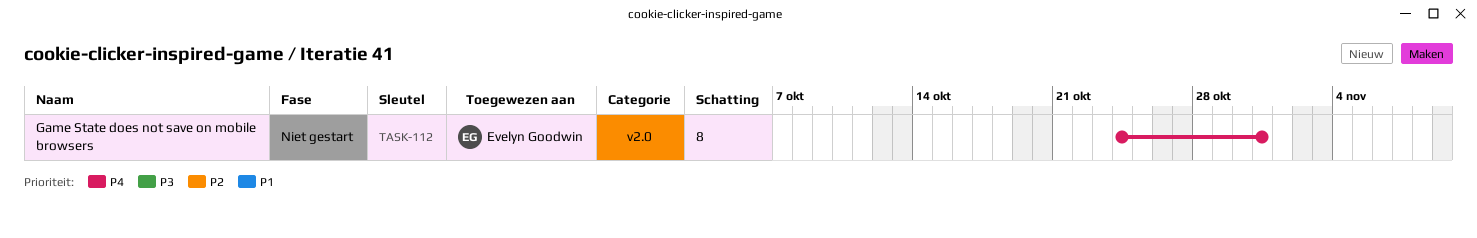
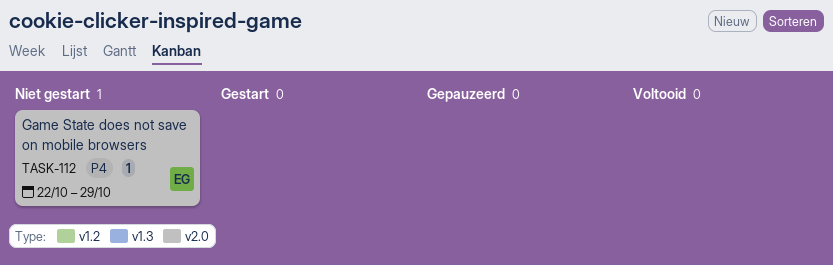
TASK-112, estimate: 8 -> 1
TASK-112, start: Oct 24 -> Oct 22
TASK-112, due: Oct 31 -> Oct 29

